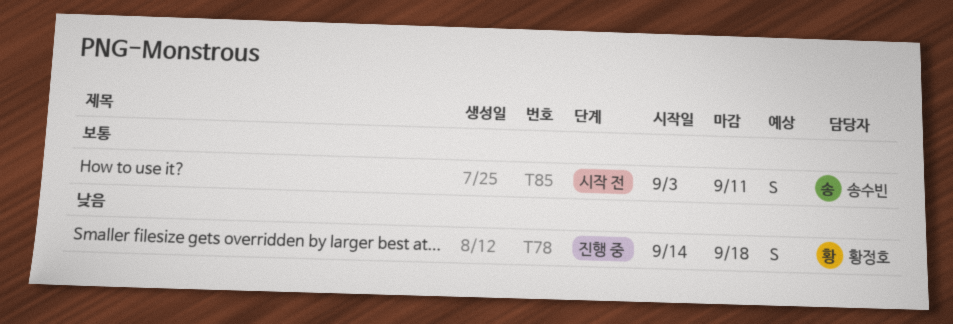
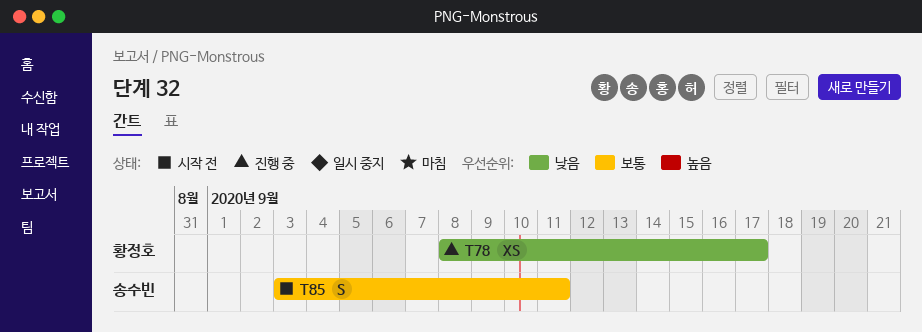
T78, estimate: S -> XS
T78, start: Sep 14 -> Sep 8
T78, due: Sep 18 -> Sep 17

